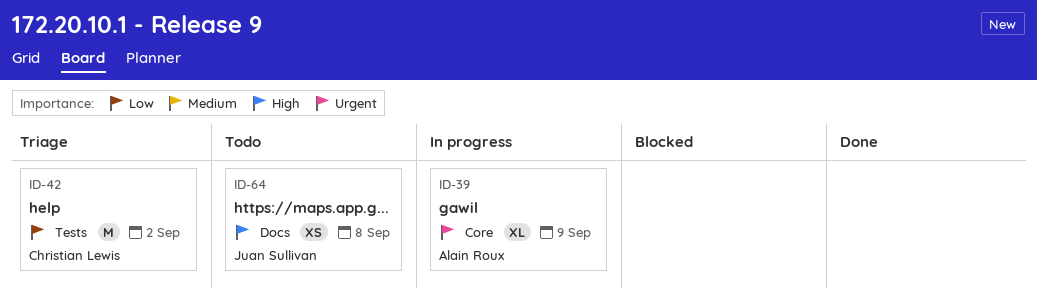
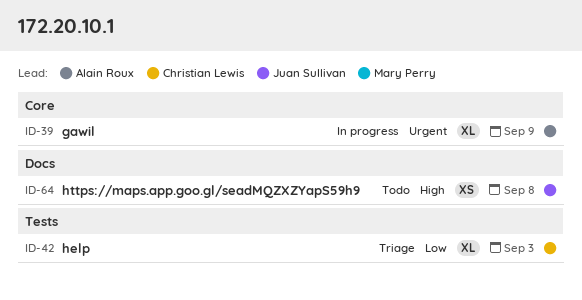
ID-42, estimate: M -> XL
ID-42, due: Sep 2 -> Sep 3

